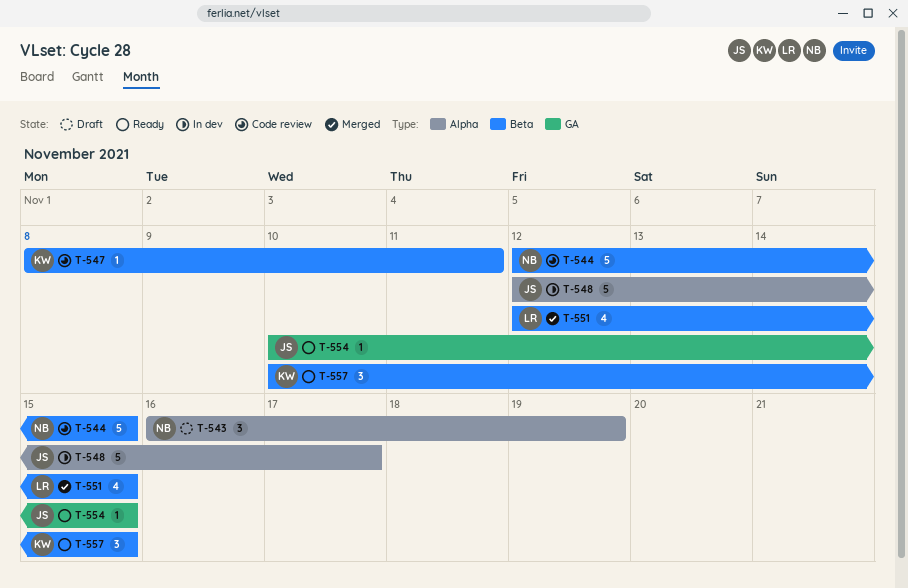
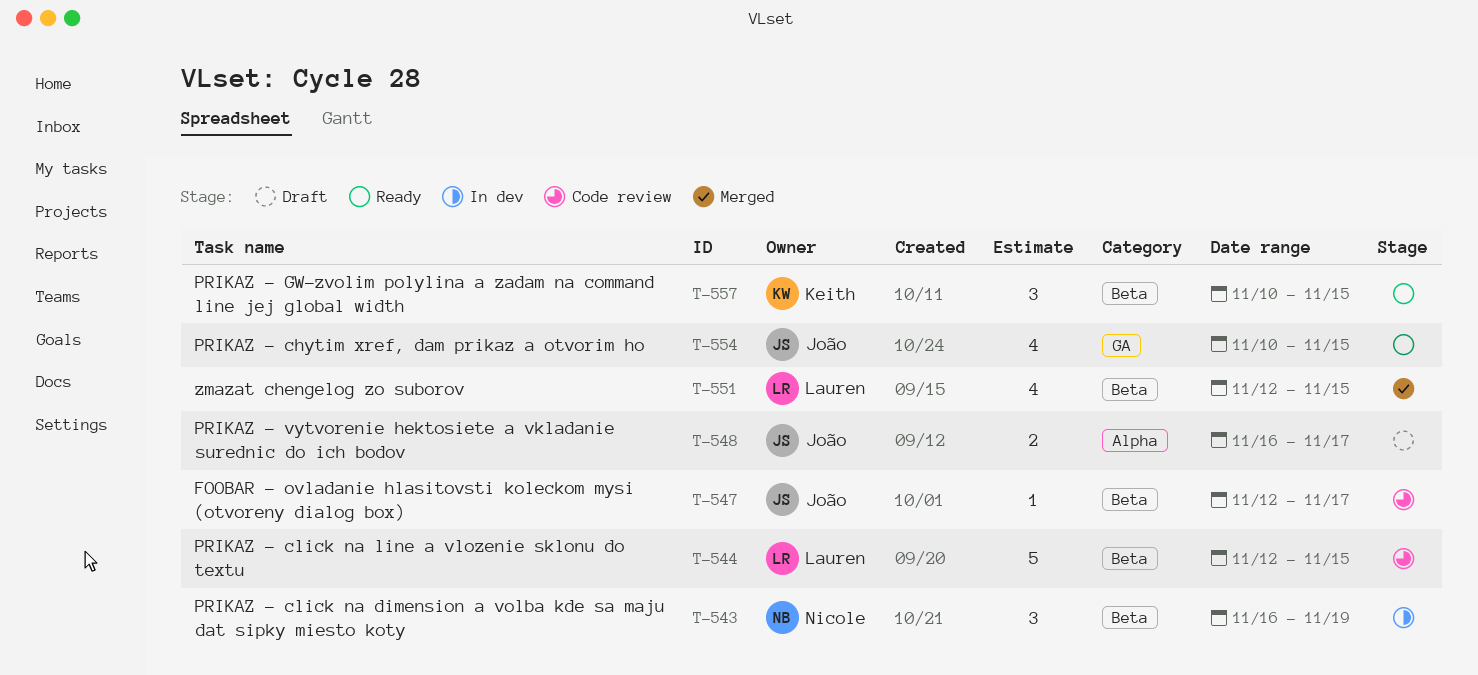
T-543, status: Draft -> In dev
T-543, label: Alpha -> Beta
T-544, owner: Nicole -> Lauren
T-547, owner: Keith -> João
T-547, start: Nov 8 -> Nov 12
T-547, due: Nov 11 -> Nov 17
T-548, status: In dev -> Draft
T-548, estimate: 5 -> 2
T-548, start: Nov 12 -> Nov 16
T-554, estimate: 1 -> 4

